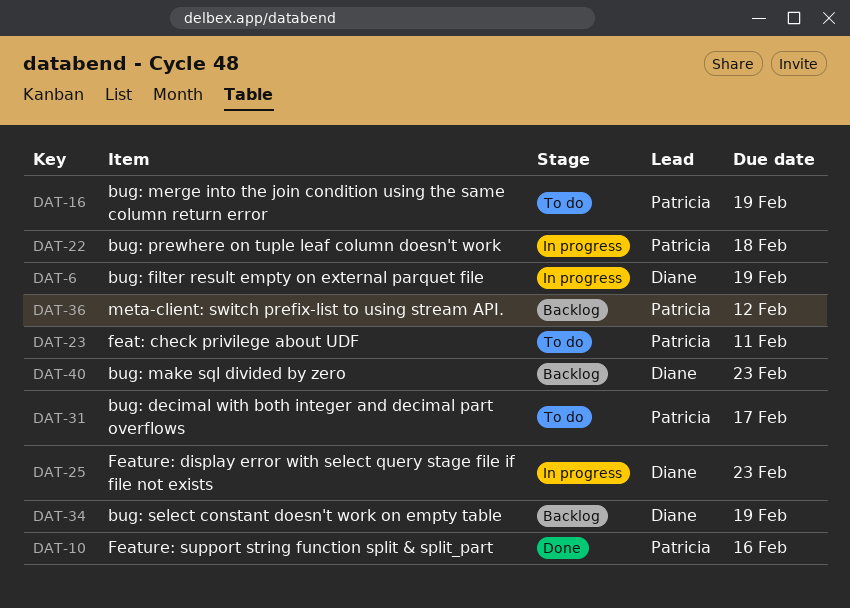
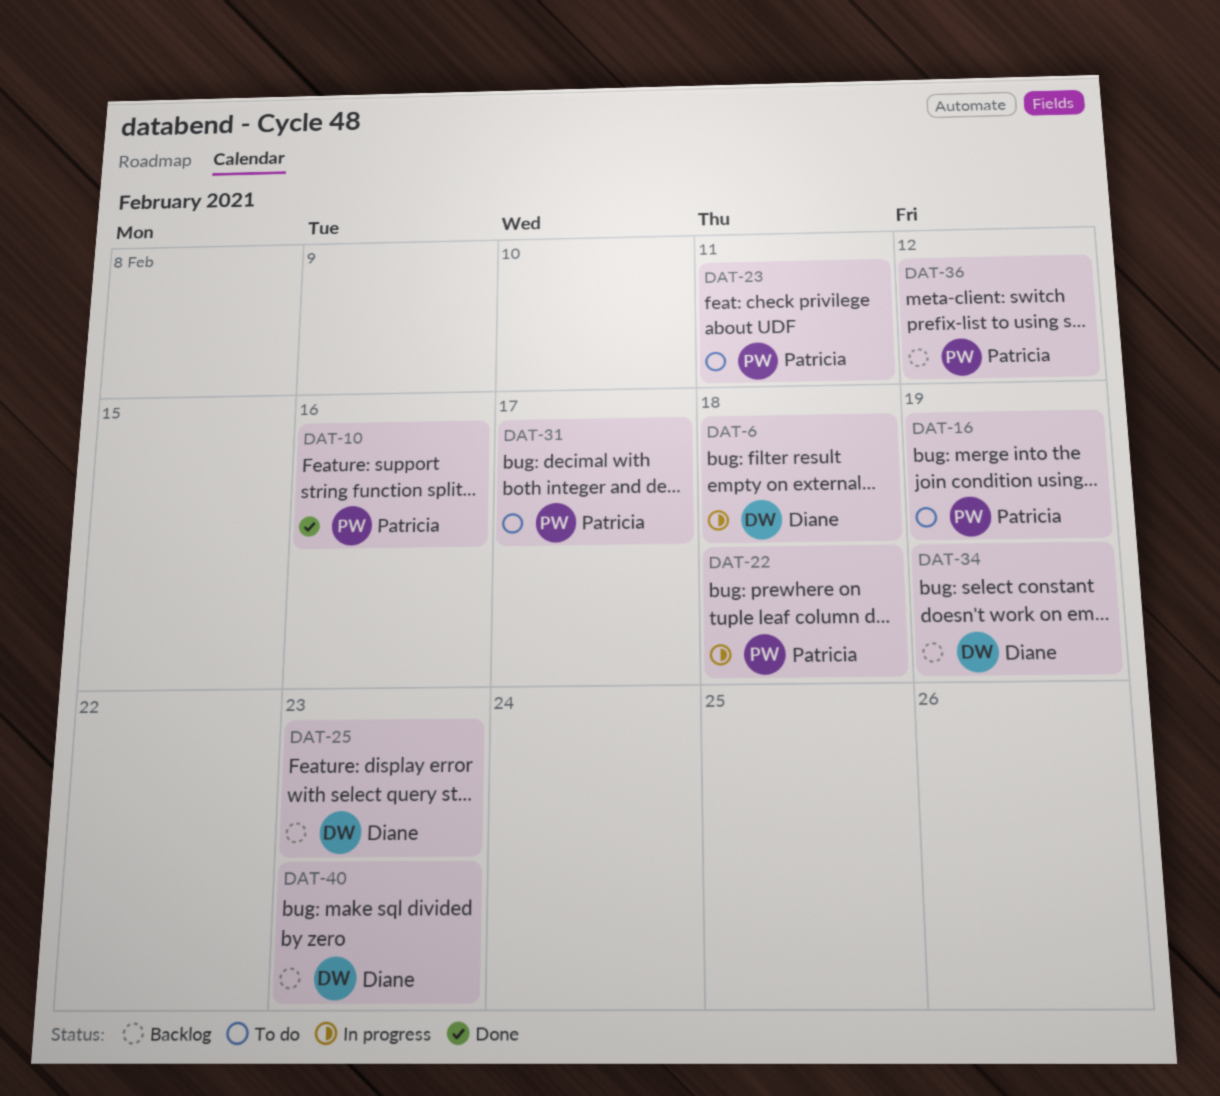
DAT-6, due: Feb 19 -> Feb 18
DAT-25, status: In progress -> Backlog

